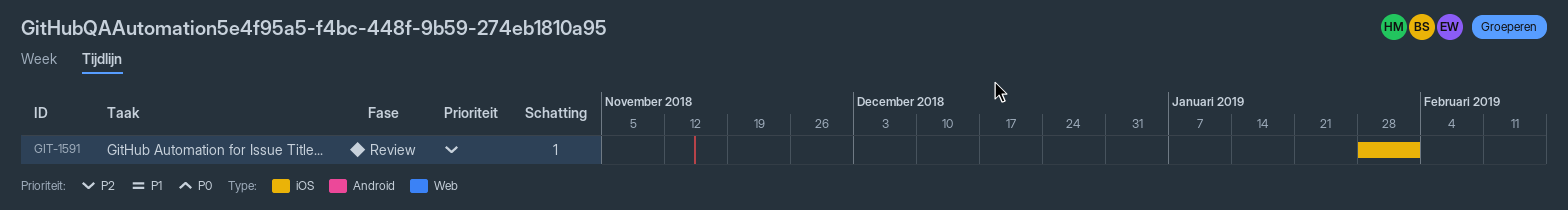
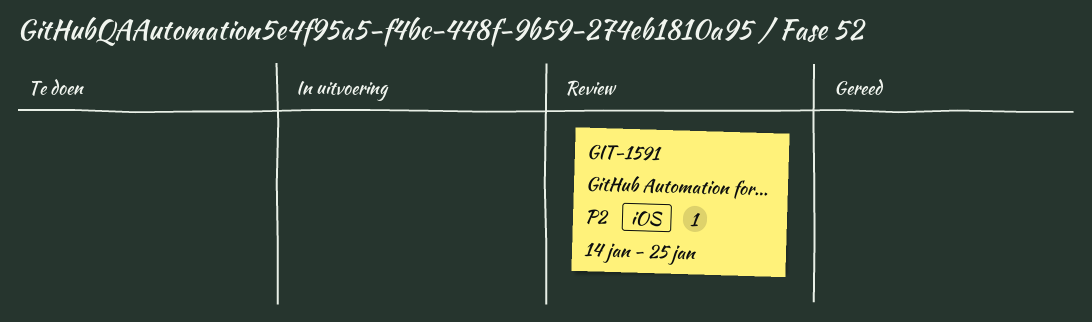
GIT-1591, start: Jan 28 -> Jan 14
GIT-1591, due: Feb 1 -> Jan 25

